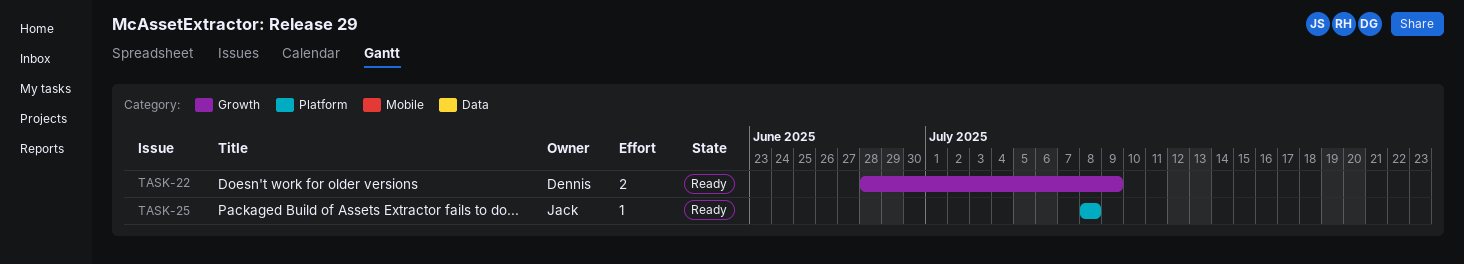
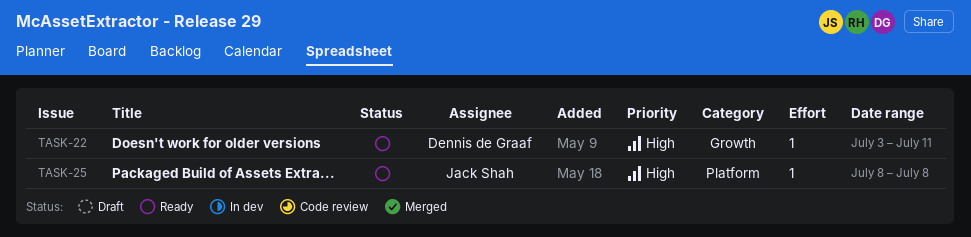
TASK-22, estimate: 2 -> 1
TASK-22, start: Jun 28 -> Jul 3
TASK-22, due: Jul 9 -> Jul 11

